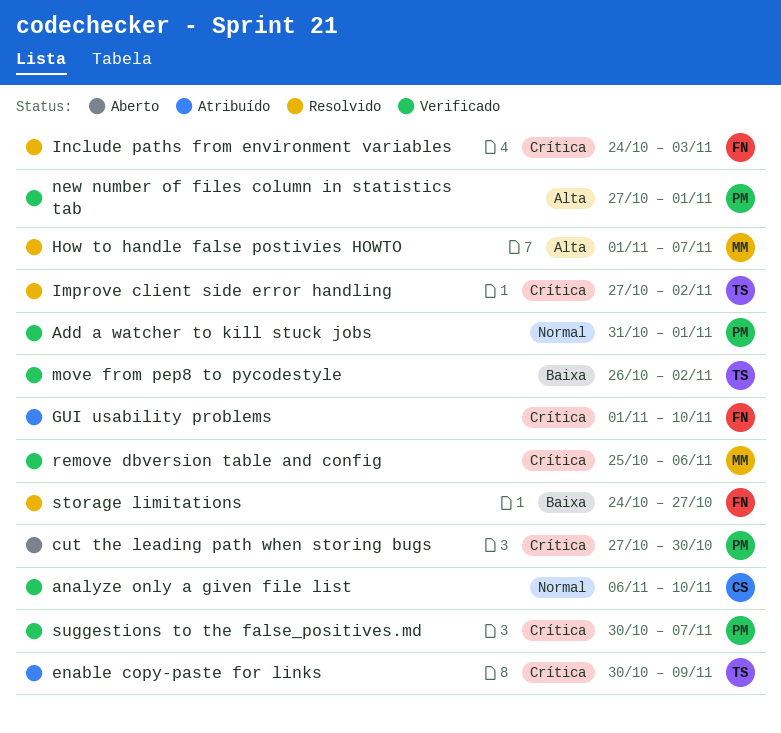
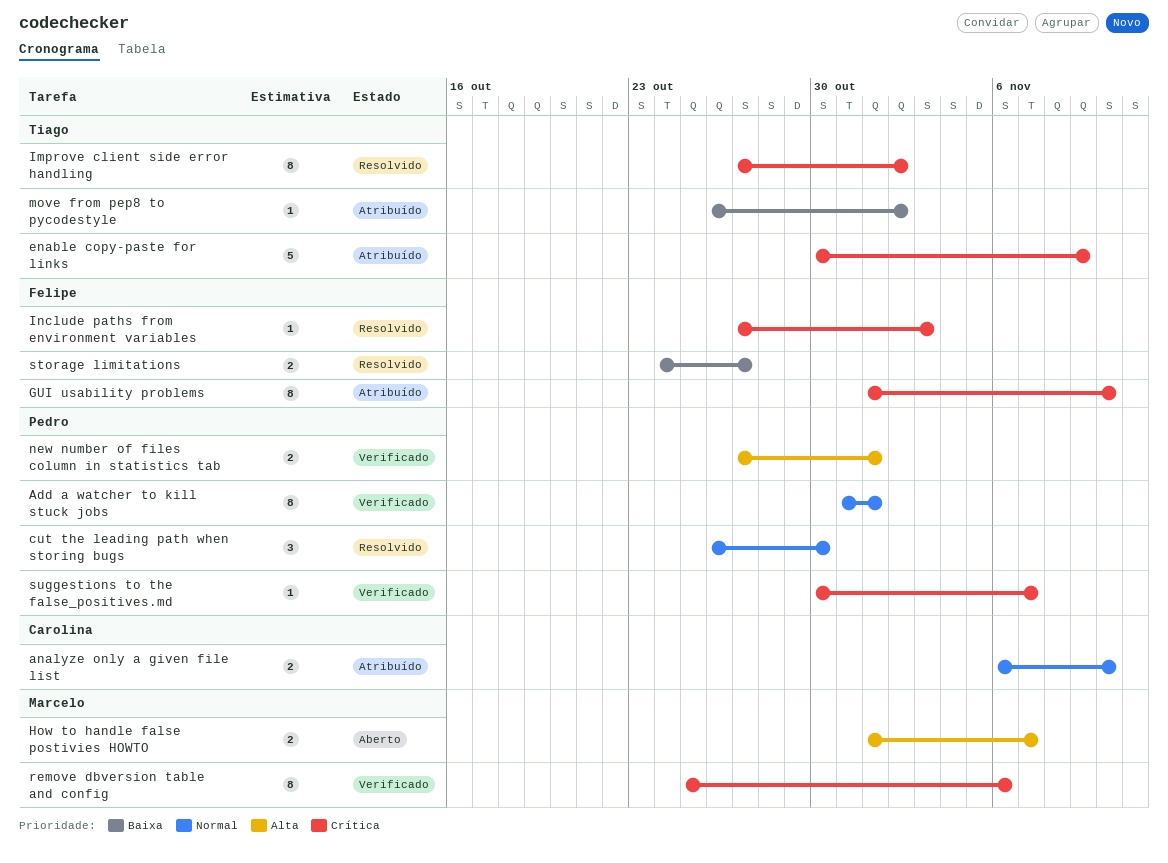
analyze only a given file list, status: Verificado -> Atribuído
cut the leading path when storing bugs, status: Aberto -> Resolvido
cut the leading path when storing bugs, priority: Crítica -> Normal
cut the leading path when storing bugs, start: Oct 27 -> Oct 26
How to handle false postivies HOWTO, status: Resolvido -> Aberto
Include paths from environment variables, start: Oct 24 -> Oct 27
move from pep8 to pycodestyle, status: Verificado -> Atribuído

